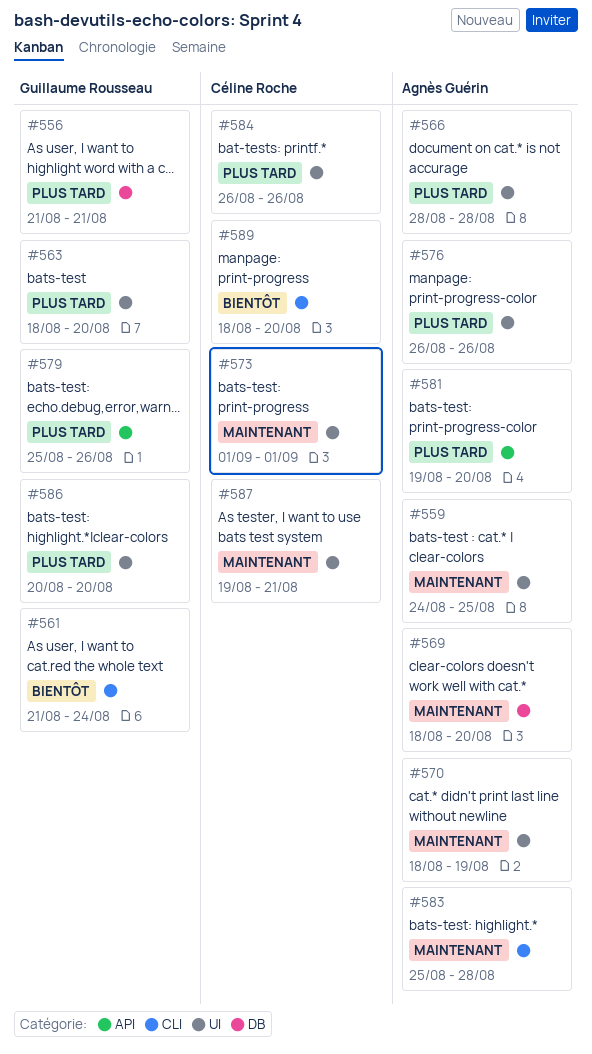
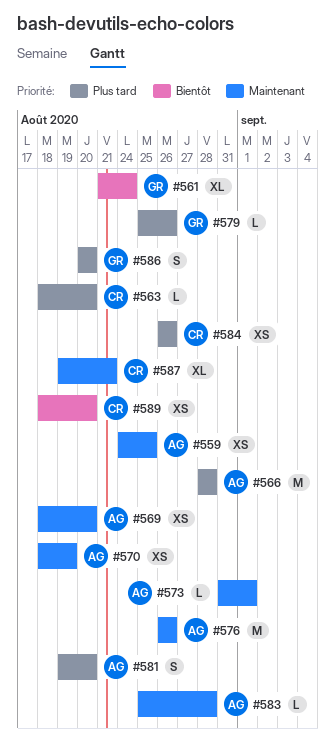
#556: present -> none
#563, owner: Guillaume Rousseau -> Céline Roche
#573, owner: Céline Roche -> Agnès Guérin
#573, start: Sep 1 -> Aug 31
#576, priority: Plus tard -> Maintenant

